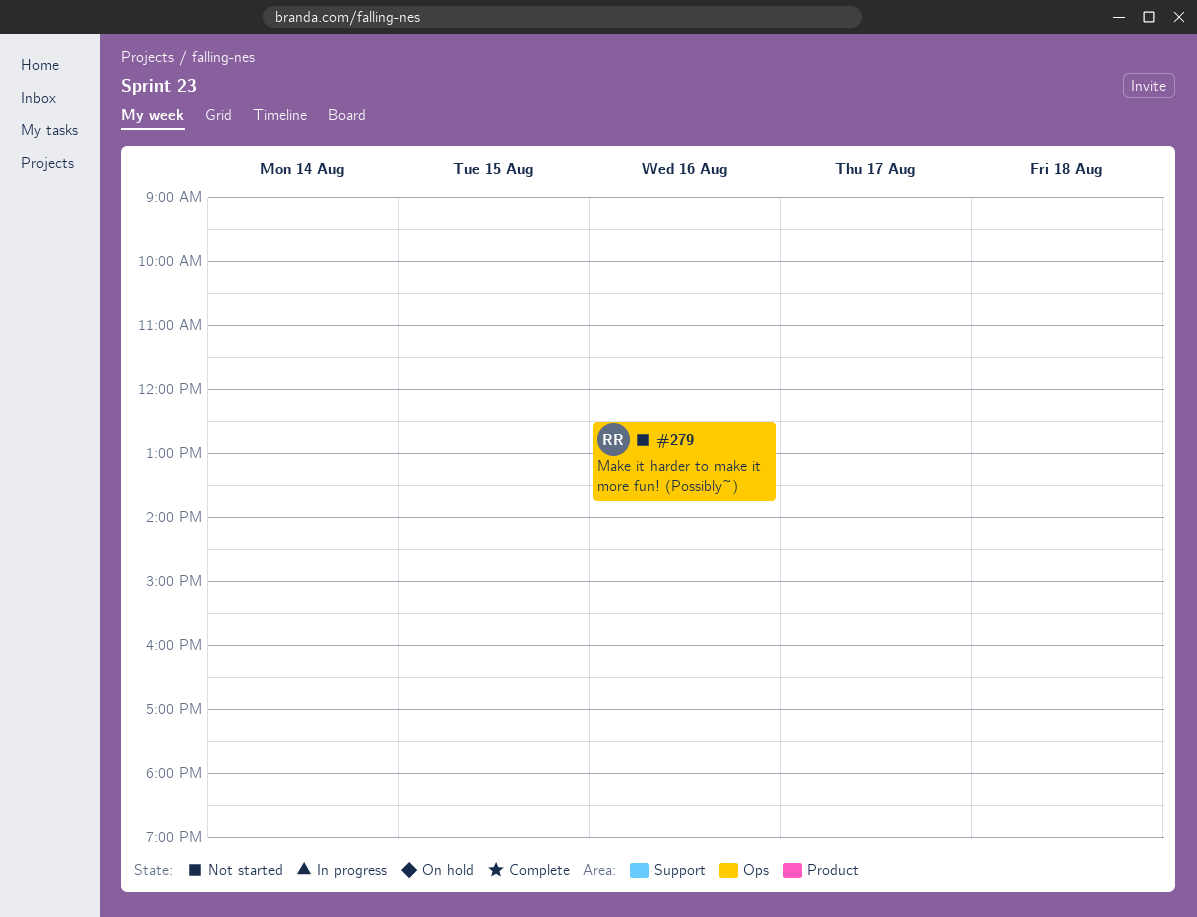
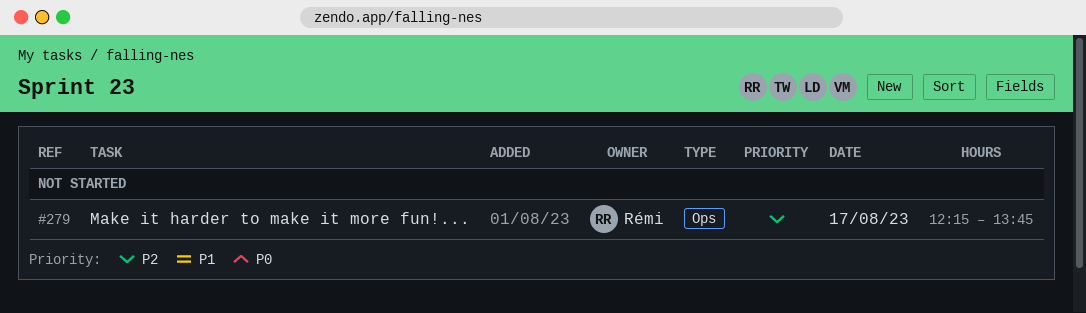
#279, day: Aug 16 -> Aug 17
#279, begins: 12:30 -> 12:15

